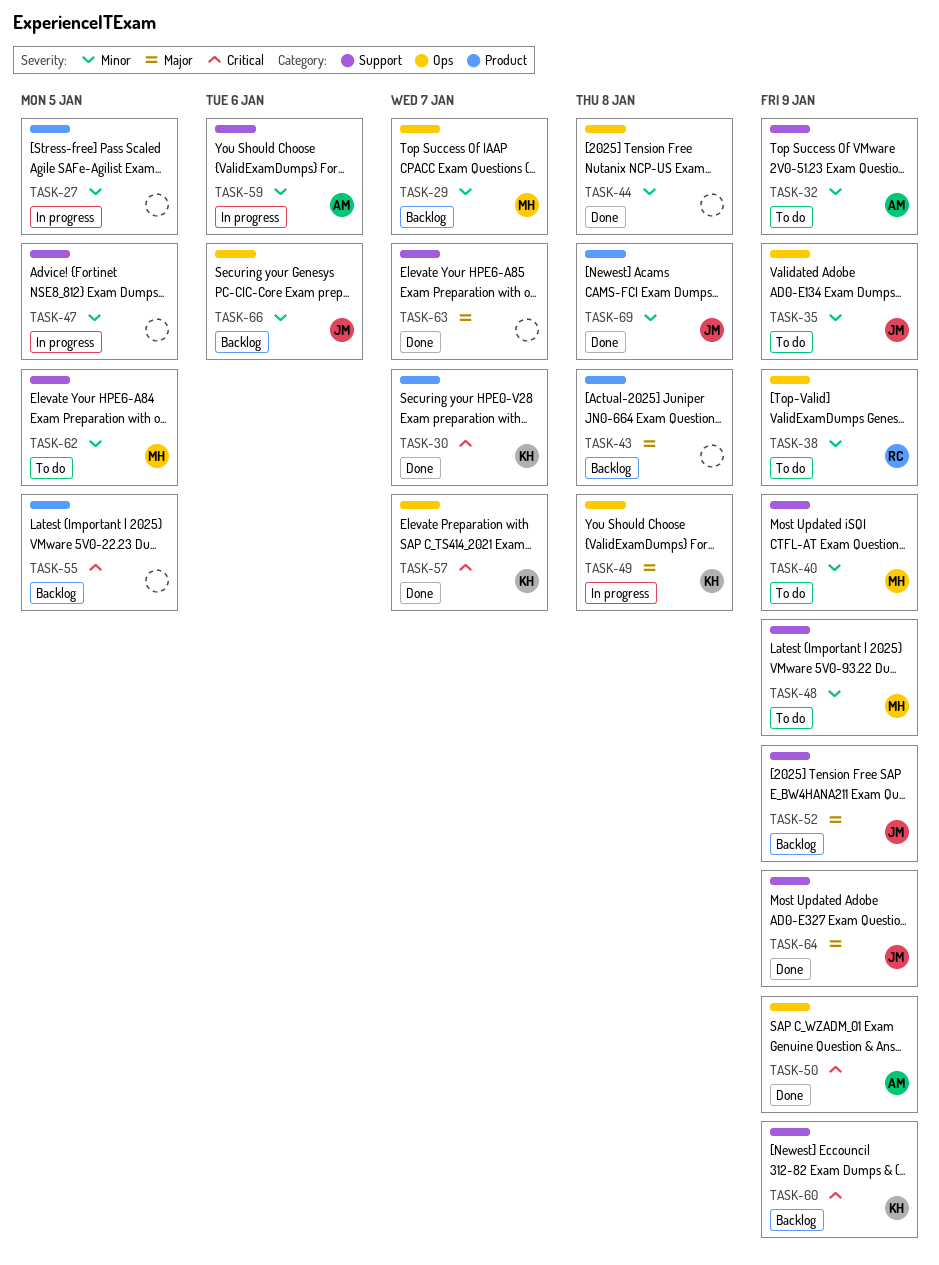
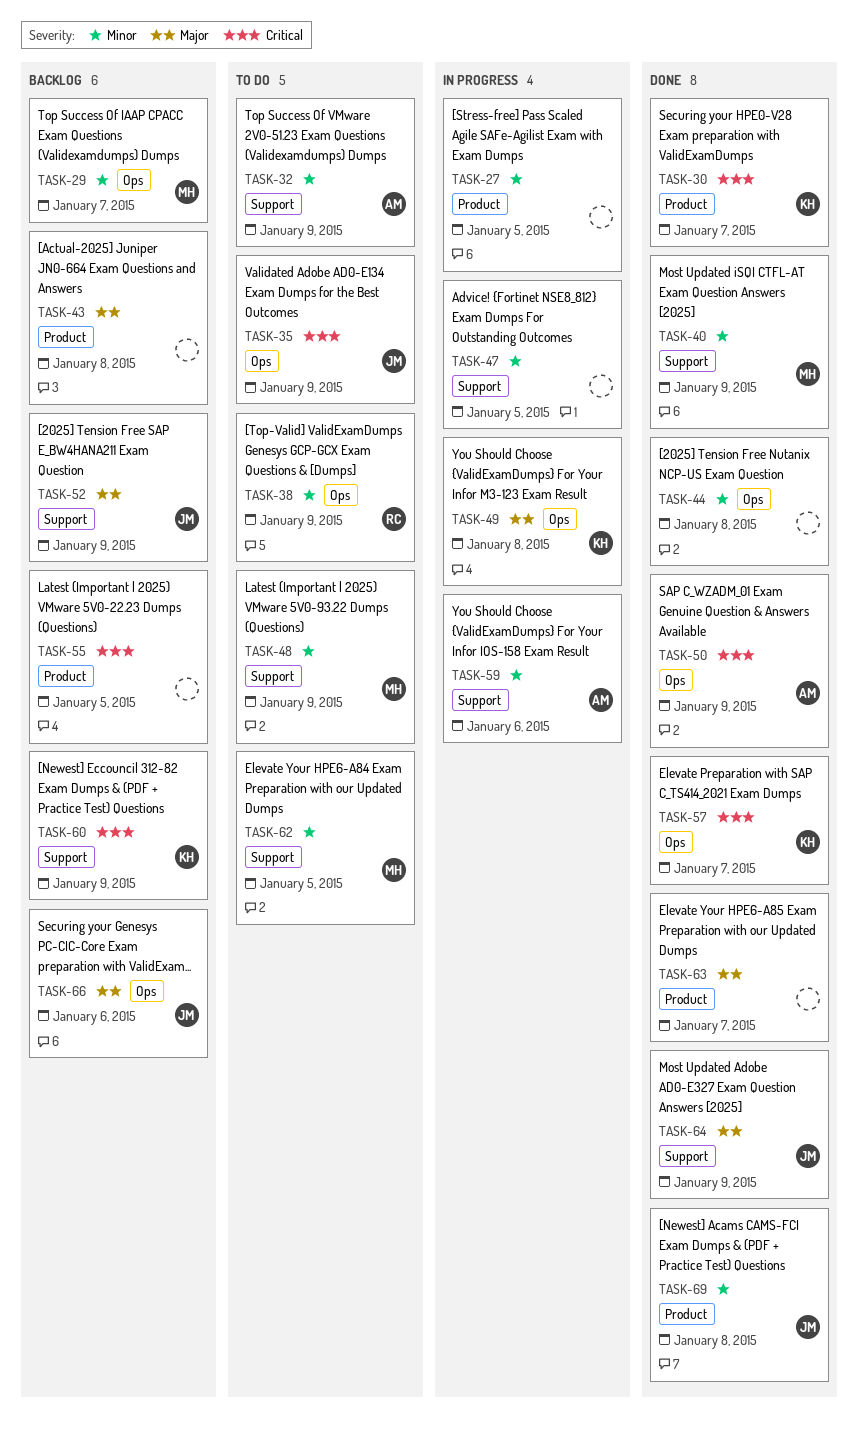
TASK-35, priority: Minor -> Critical
TASK-40, status: To do -> Done
TASK-63, label: Support -> Product
TASK-66, priority: Minor -> Major

